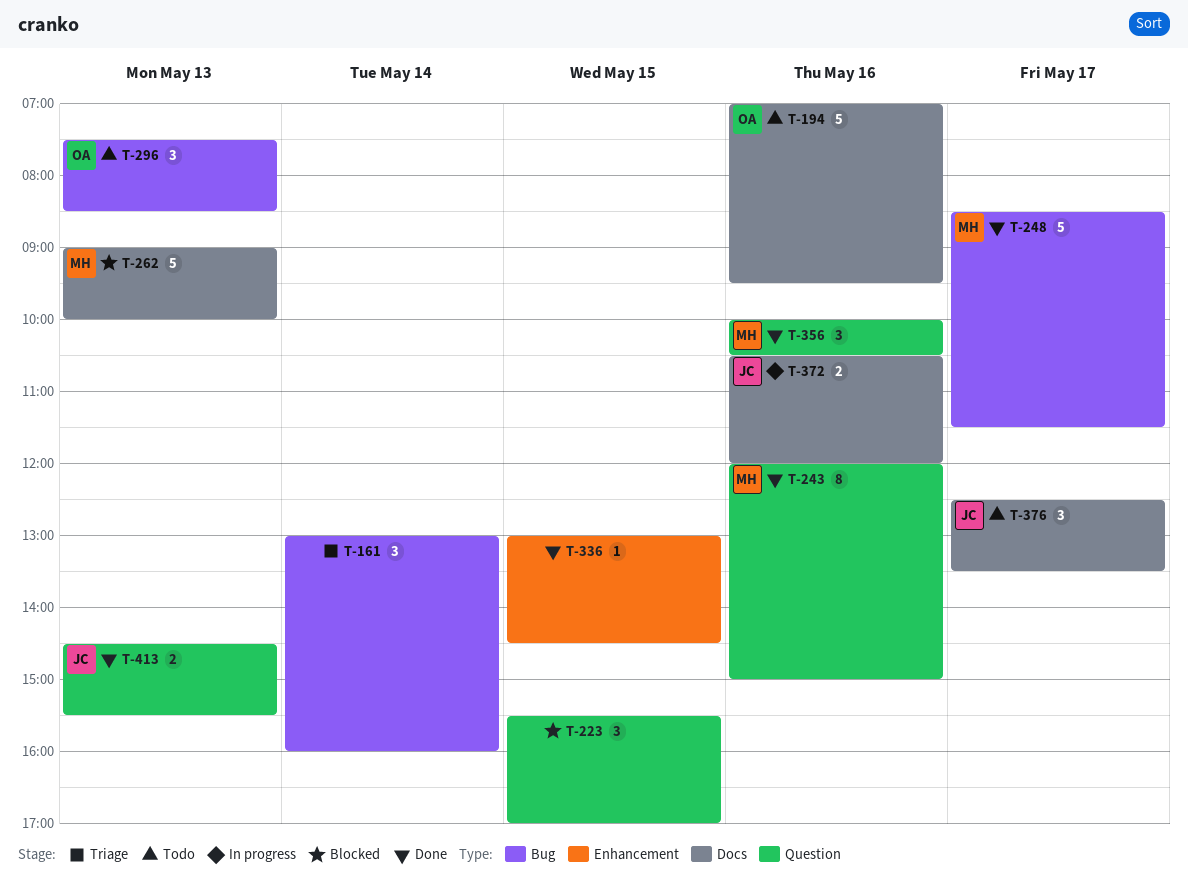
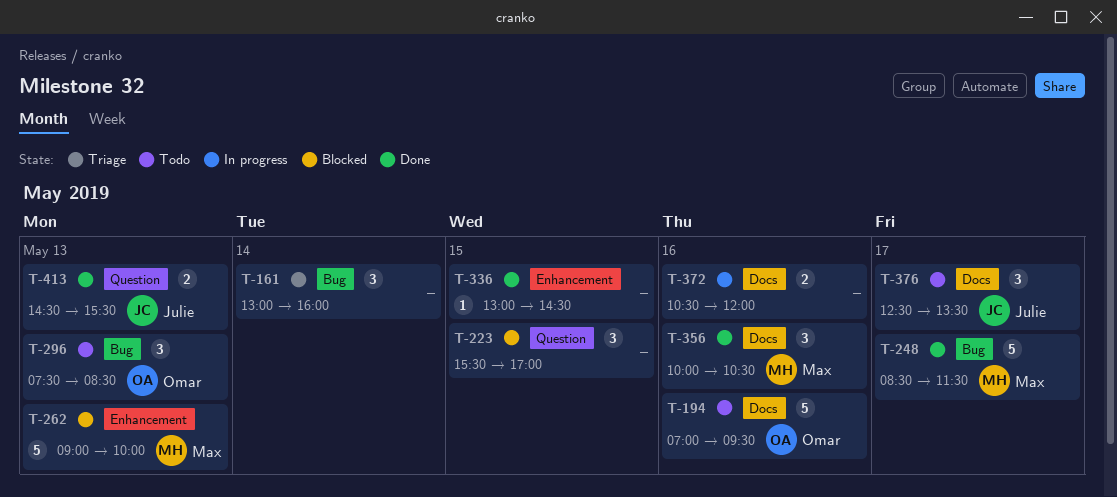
T-243: present -> none
T-262, label: Docs -> Enhancement
T-356, label: Question -> Docs
T-372, owner: Julie -> none

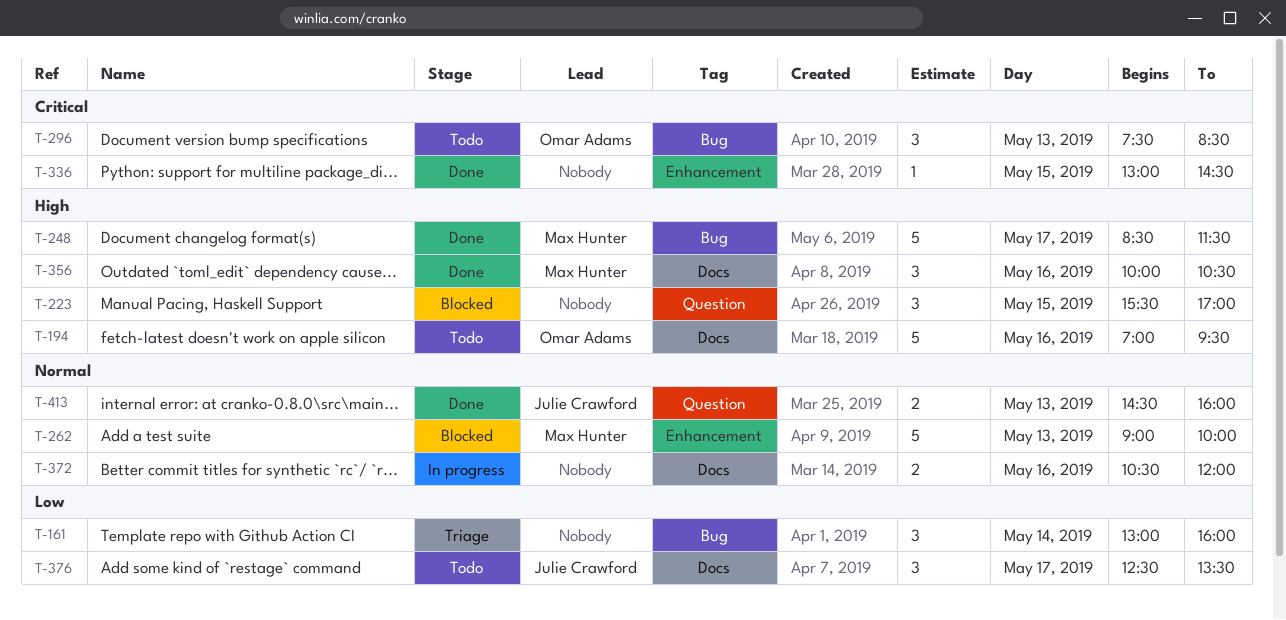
T-413, ends: 15:30 -> 16:00

